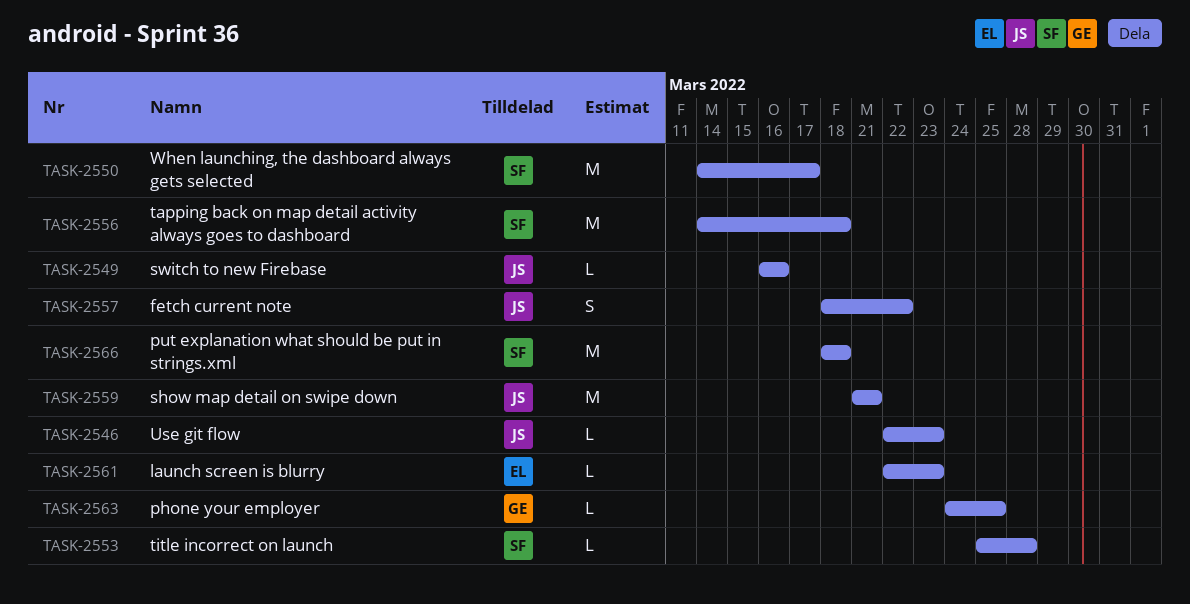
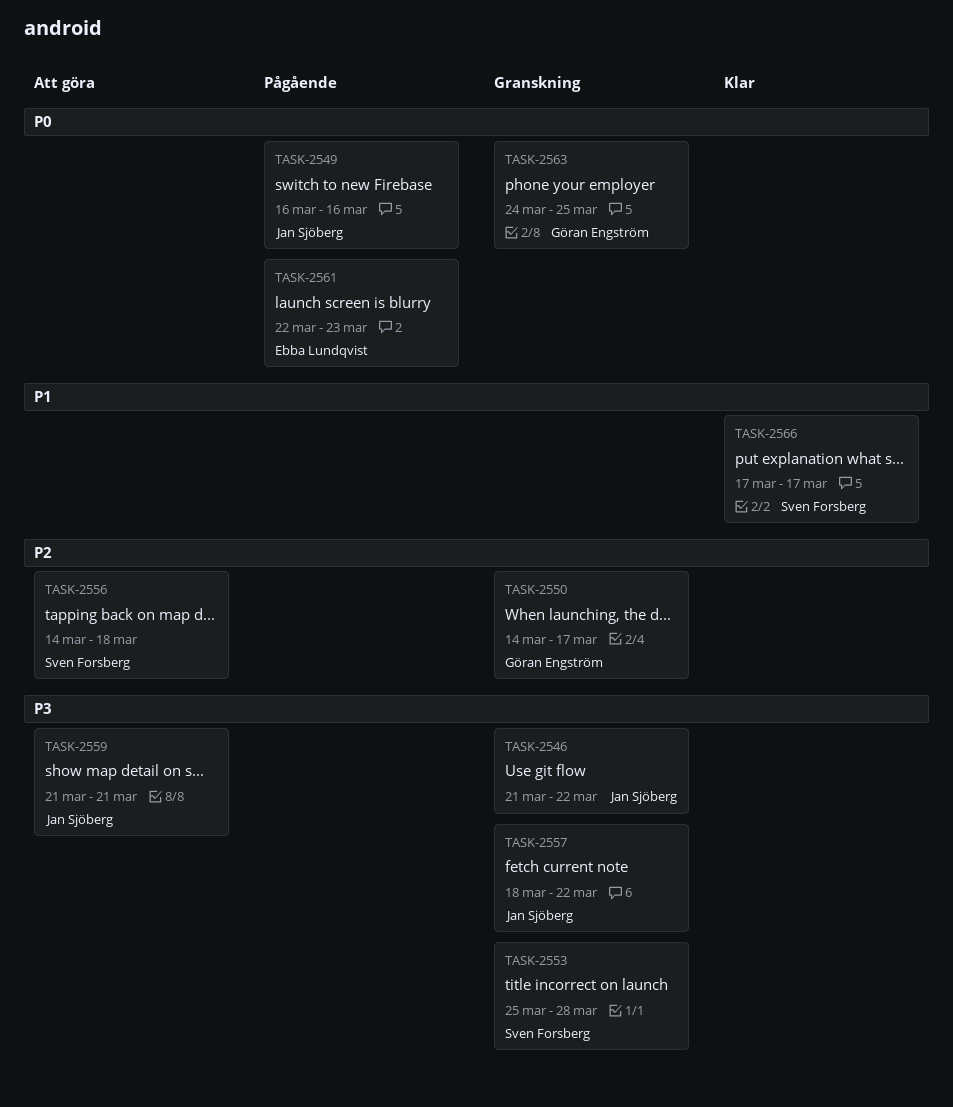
TASK-2546, start: Mar 22 -> Mar 21
TASK-2546, due: Mar 23 -> Mar 22
TASK-2550, owner: Sven Forsberg -> Göran Engström
TASK-2566, start: Mar 18 -> Mar 17
TASK-2566, due: Mar 18 -> Mar 17

